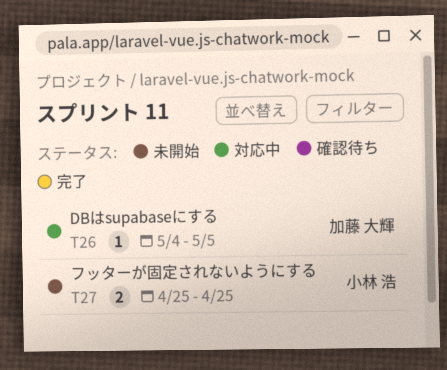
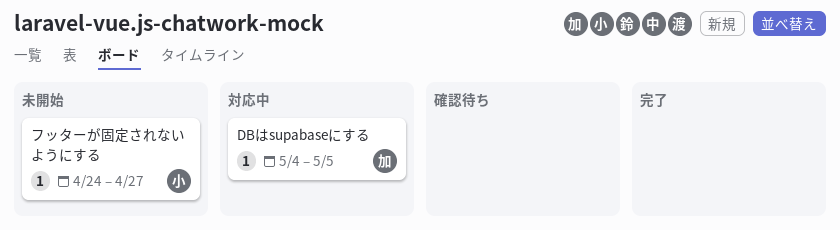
フッターが固定されないようにする, estimate: 2 -> 1
フッターが固定されないようにする, start: Apr 25 -> Apr 24
フッターが固定されないようにする, due: Apr 25 -> Apr 27

